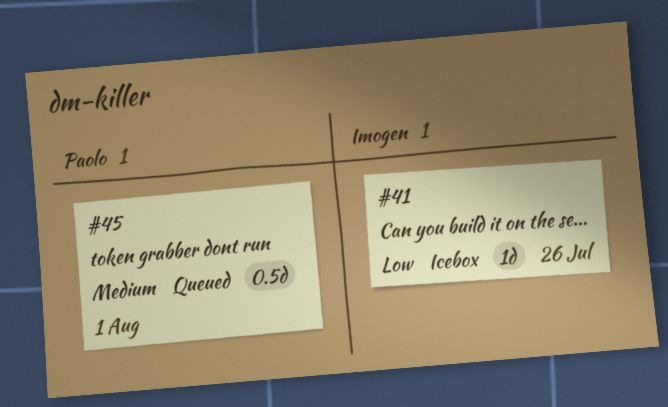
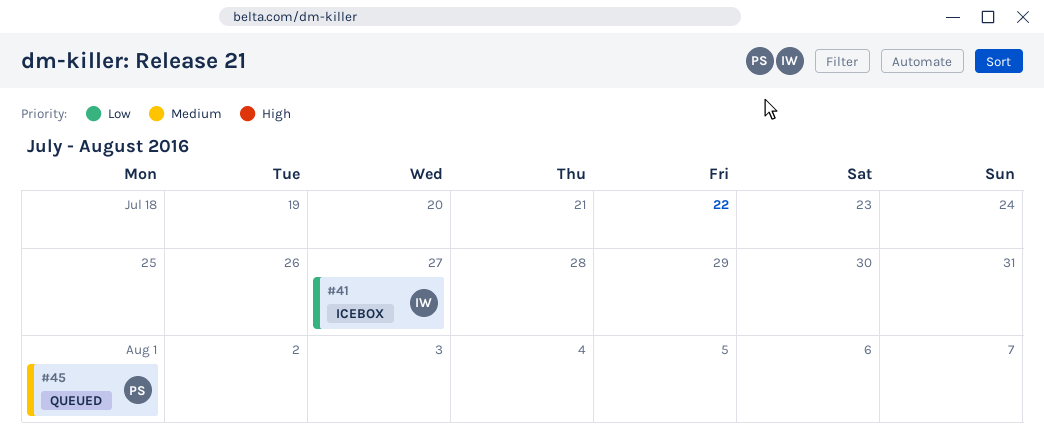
#41, due: Jul 26 -> Jul 27

